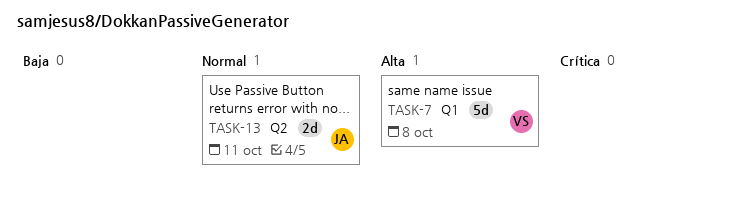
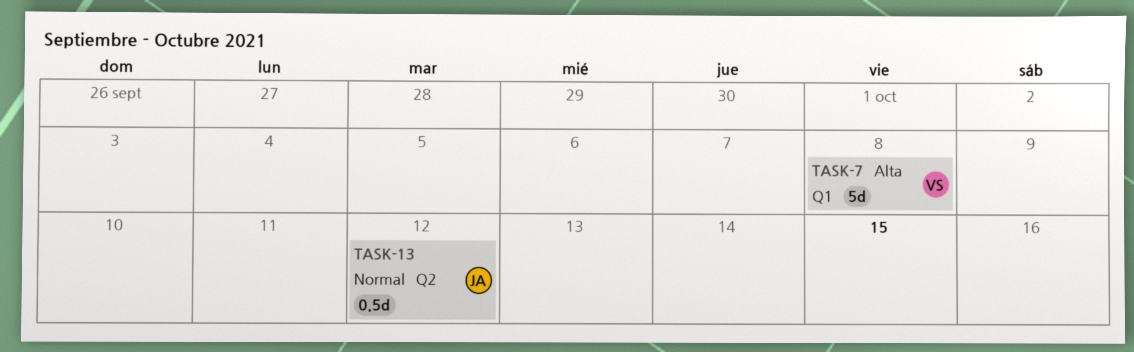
TASK-13, estimate: 2d -> 0.5d
TASK-13, due: Oct 11 -> Oct 12

